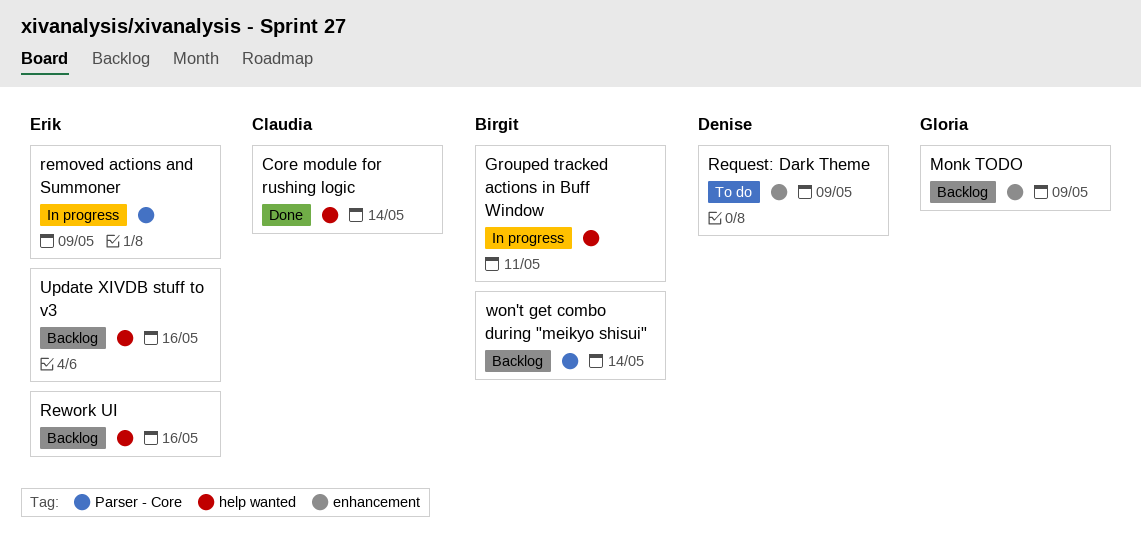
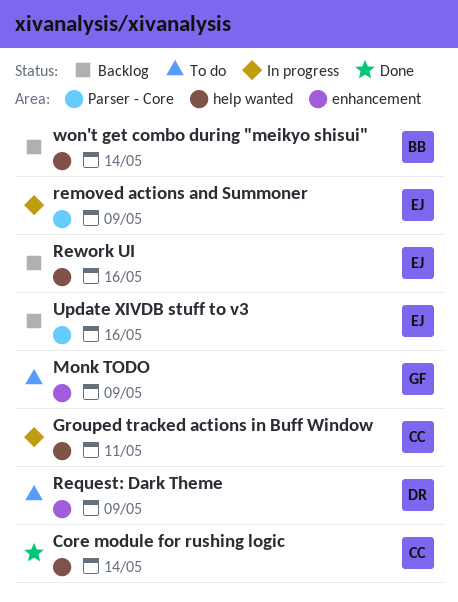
Grouped tracked actions in Buff Window, owner: Birgit -> Claudia
Monk TODO, status: Backlog -> To do
Update XIVDB stuff to v3, label: help wanted -> Parser - Core
won't get combo during "meikyo shisui", label: Parser - Core -> help wanted

